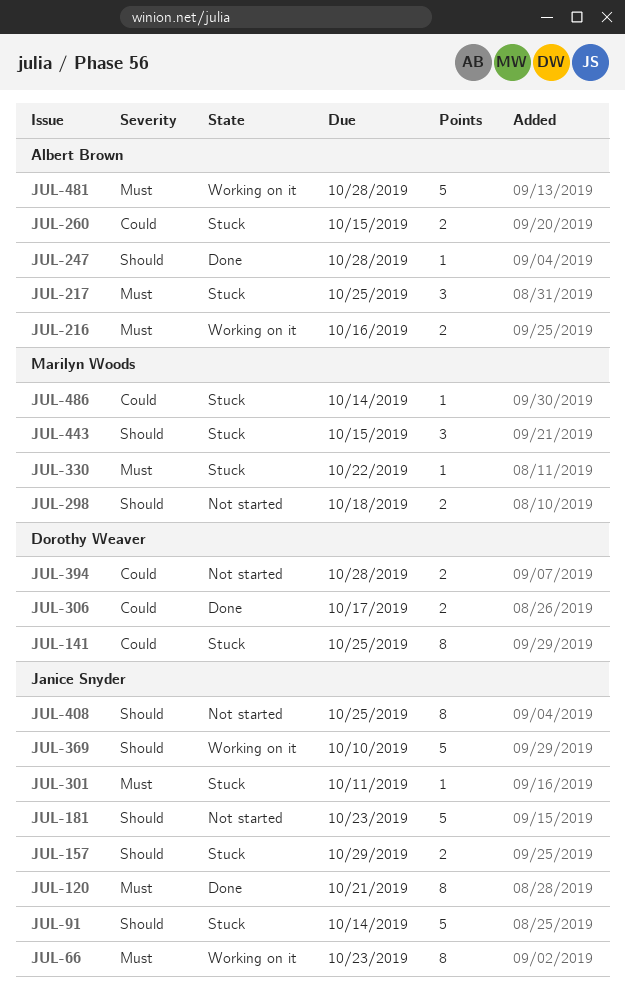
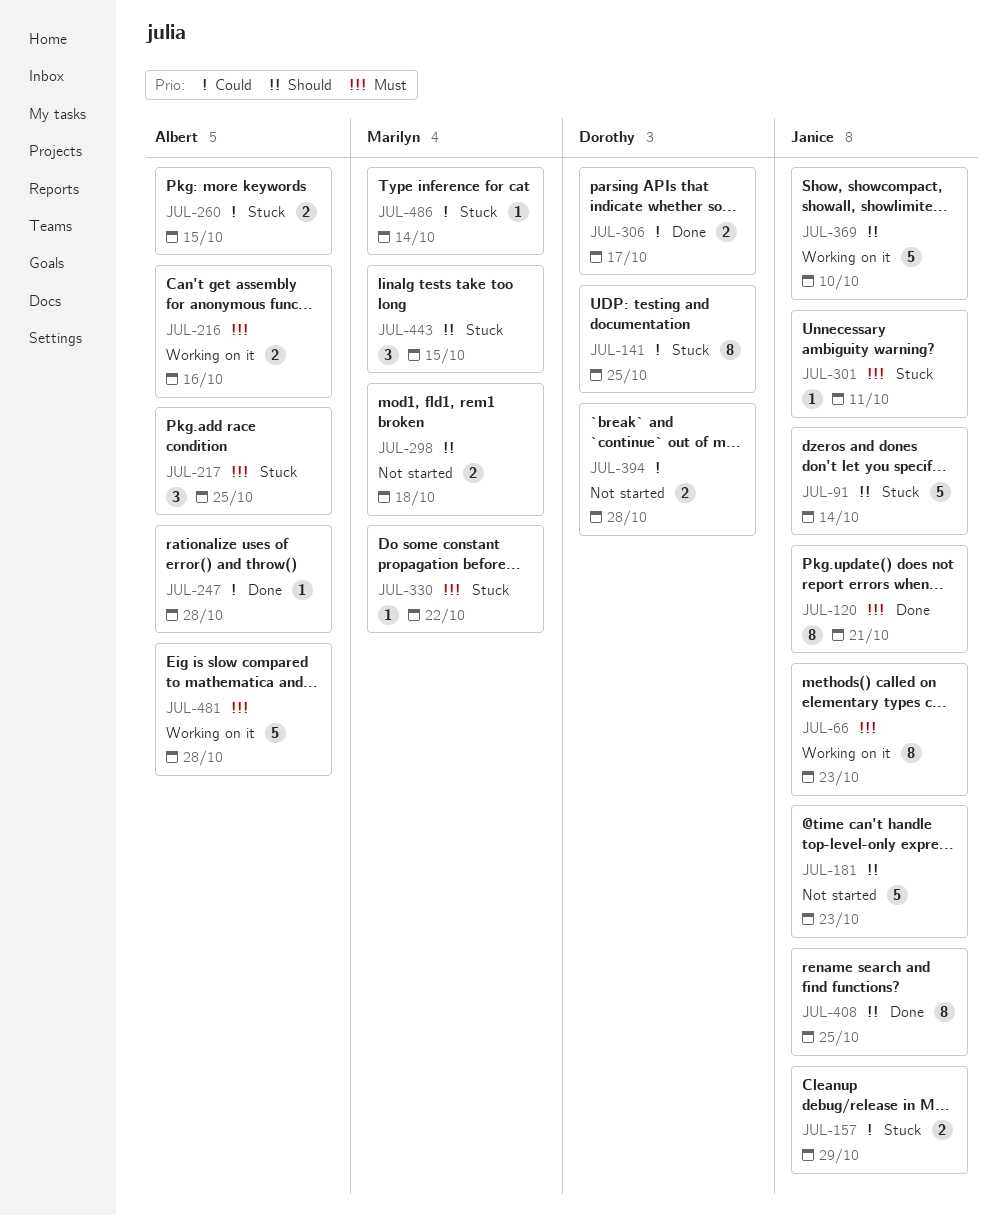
JUL-157, priority: Should -> Could
JUL-247, priority: Should -> Could
JUL-408, status: Not started -> Done

